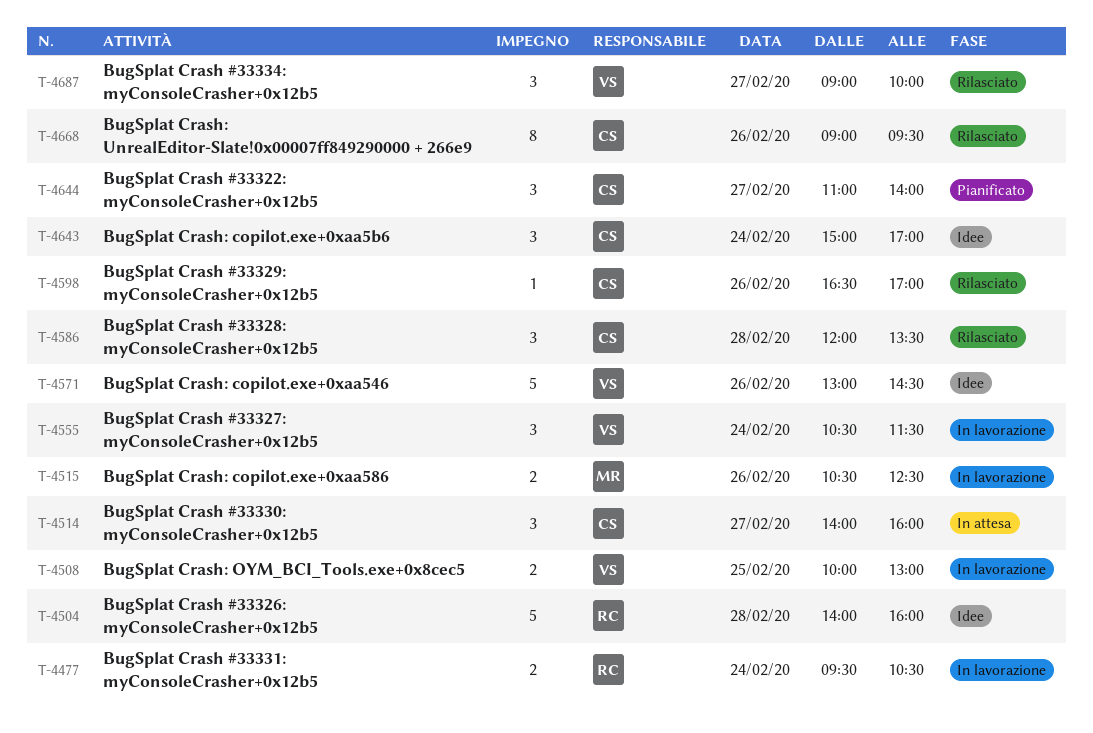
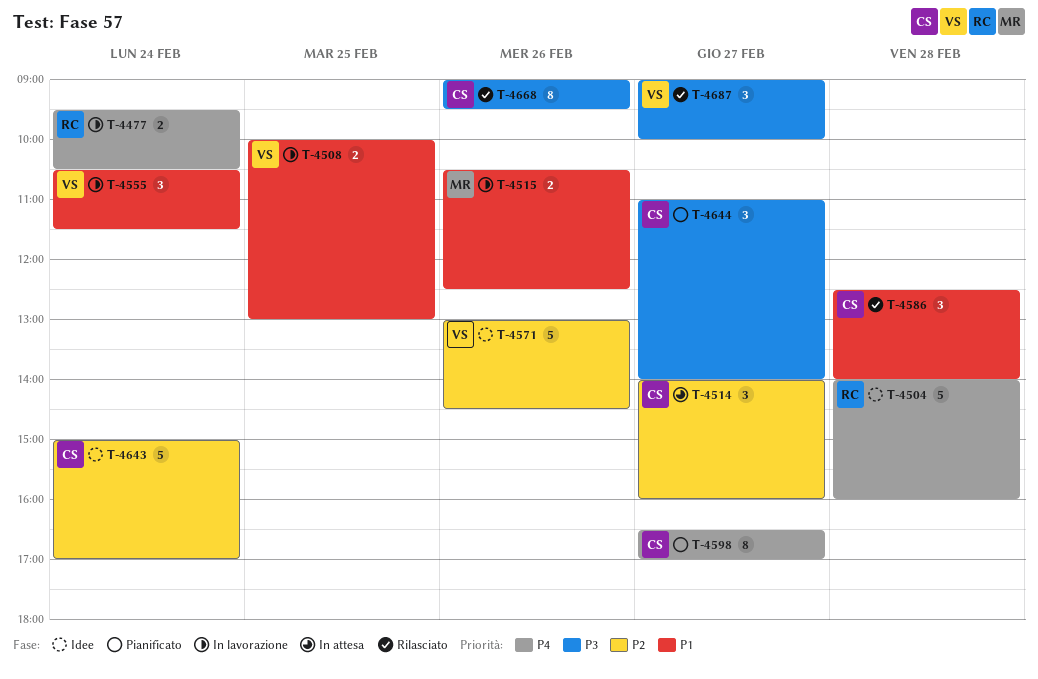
T-4586, begins: 12:00 -> 12:30
T-4586, ends: 13:30 -> 14:00
T-4598, status: Rilasciato -> Pianificato
T-4598, estimate: 1 -> 8
T-4598, day: Feb 26 -> Feb 27
T-4643, estimate: 3 -> 5

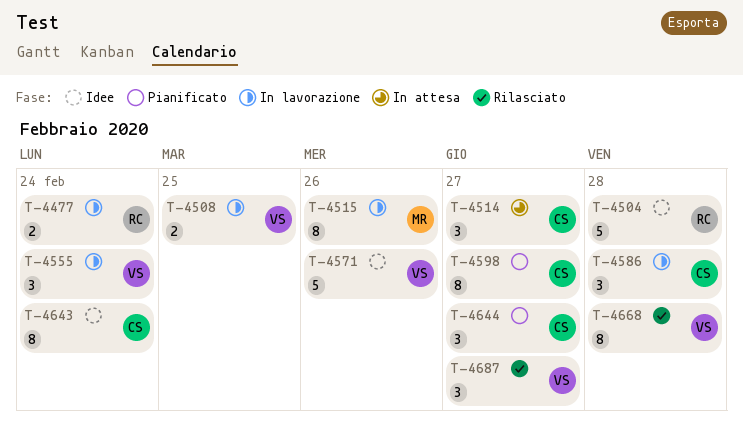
T-4515, estimate: 2 -> 8
T-4586, status: Rilasciato -> In lavorazione
T-4643, estimate: 5 -> 8
T-4668, owner: CS -> VS
T-4668, day: Feb 26 -> Feb 28

